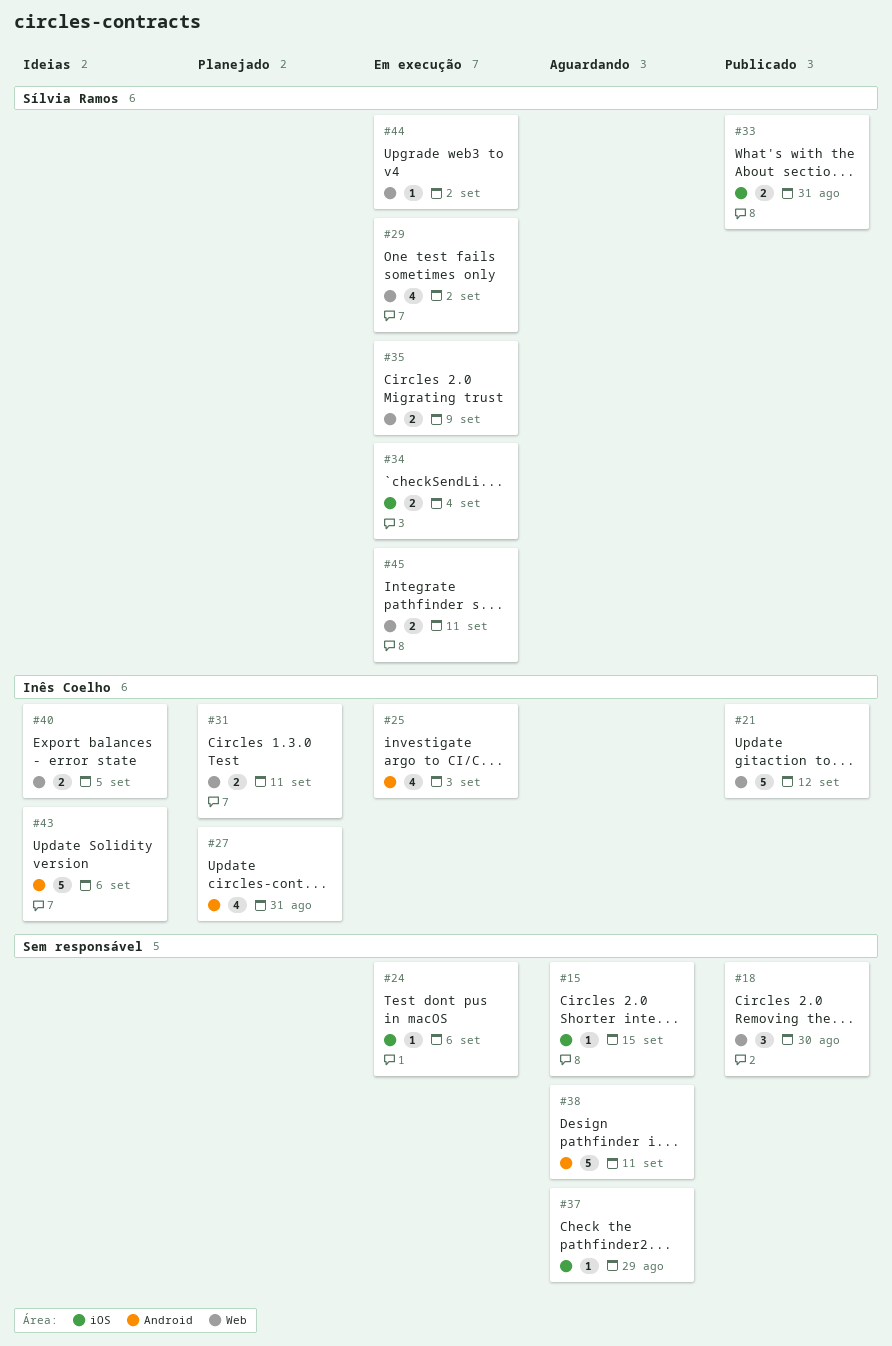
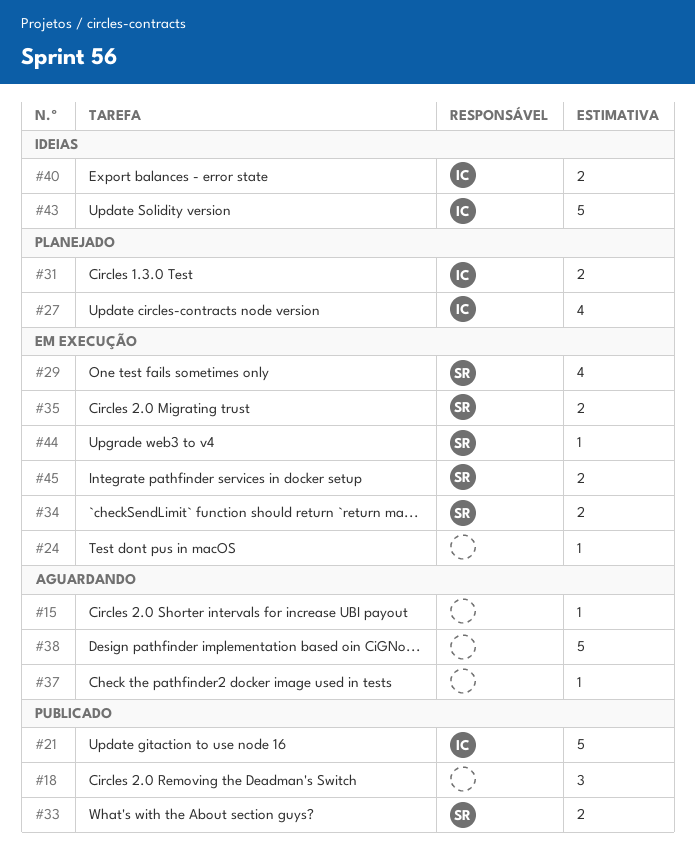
#25: present -> none

